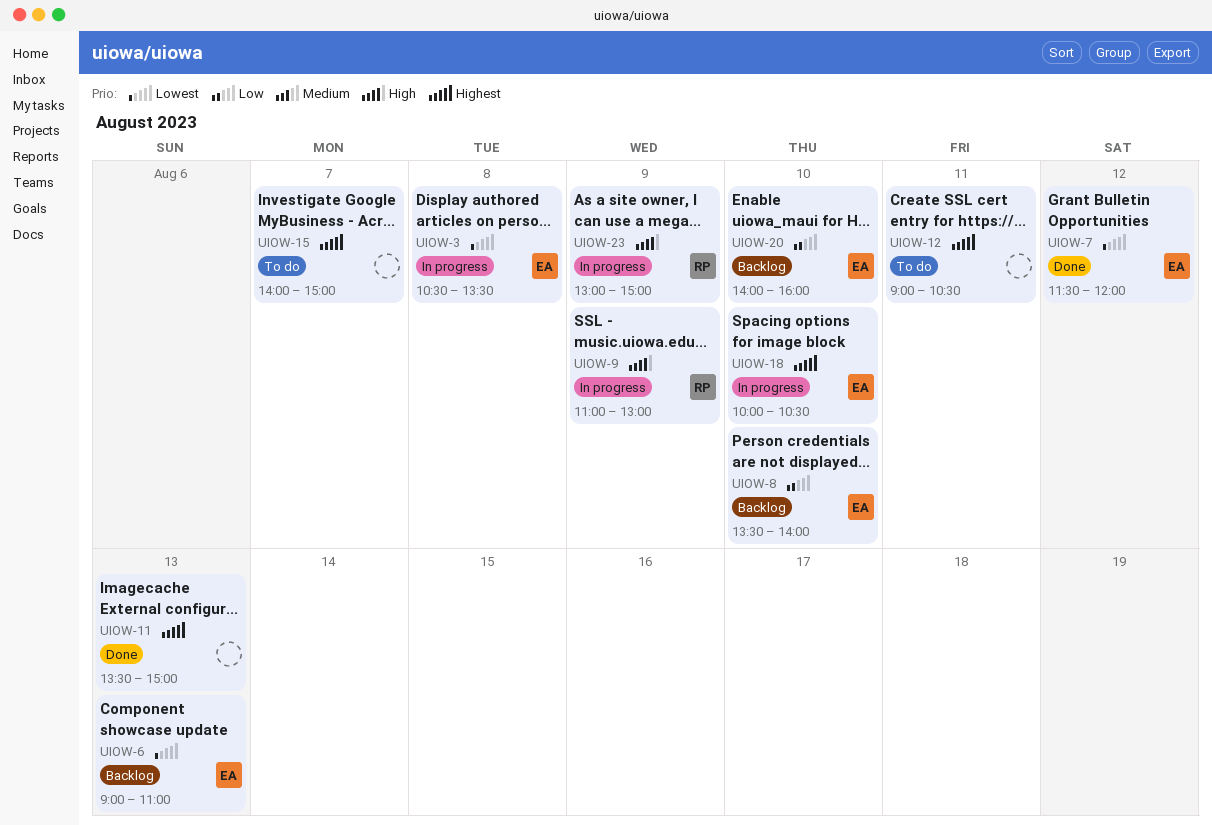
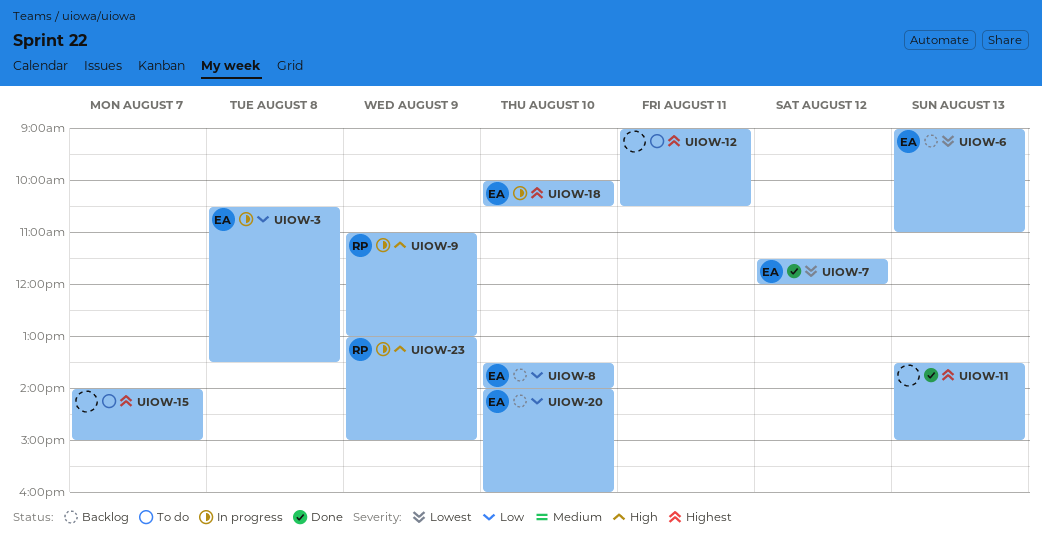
UIOW-3, priority: Lowest -> Low

